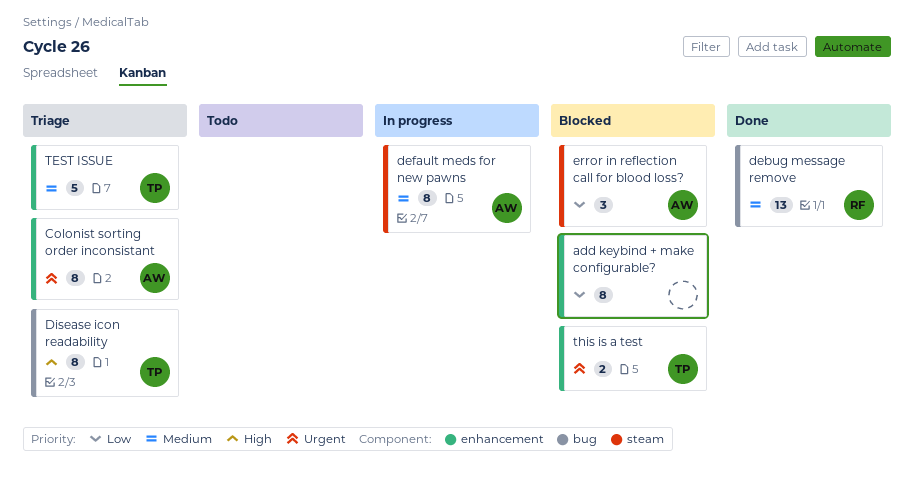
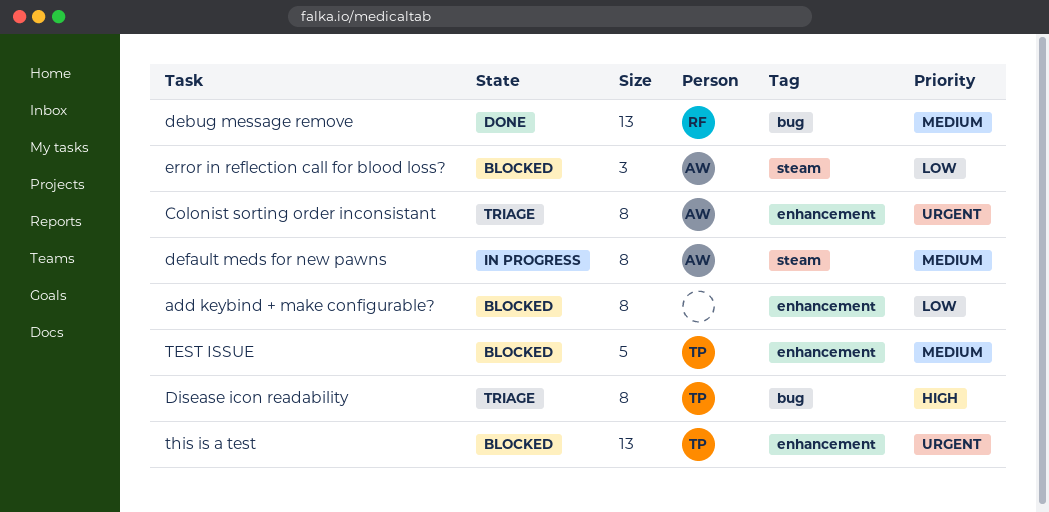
TEST ISSUE, status: Triage -> Blocked
this is a test, estimate: 2 -> 13

